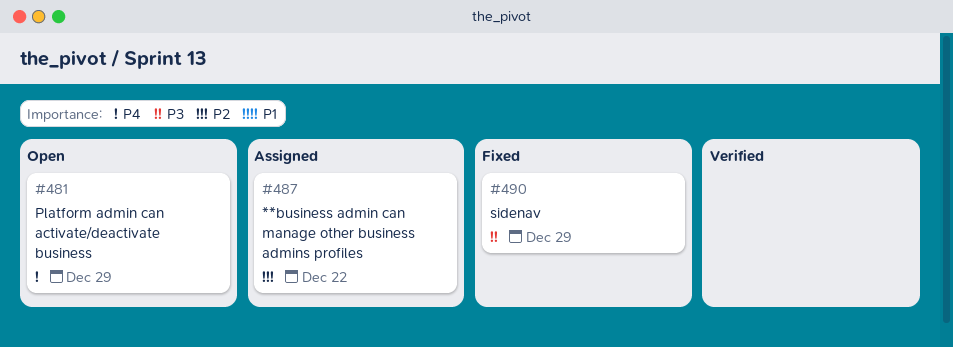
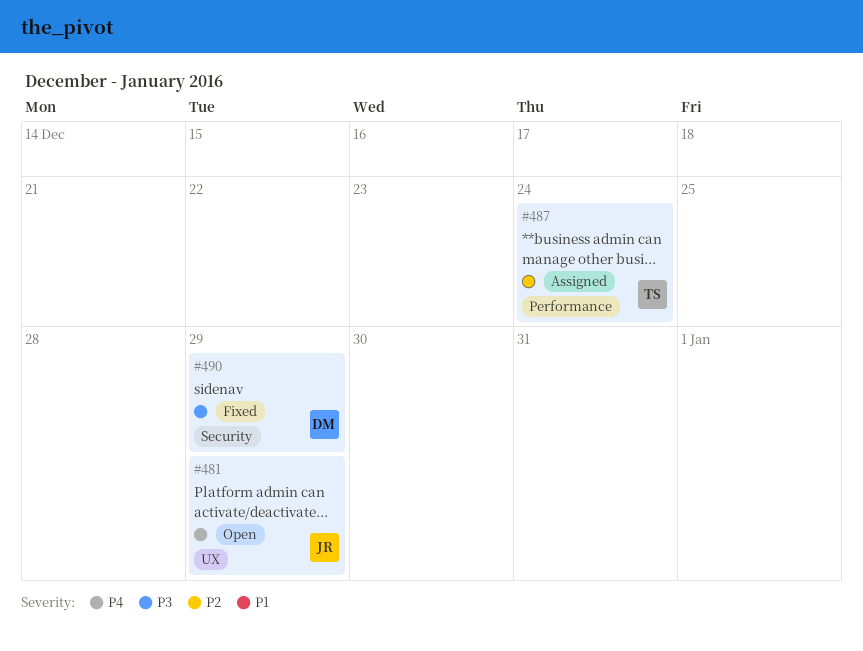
#487, due: Dec 22 -> Dec 24

